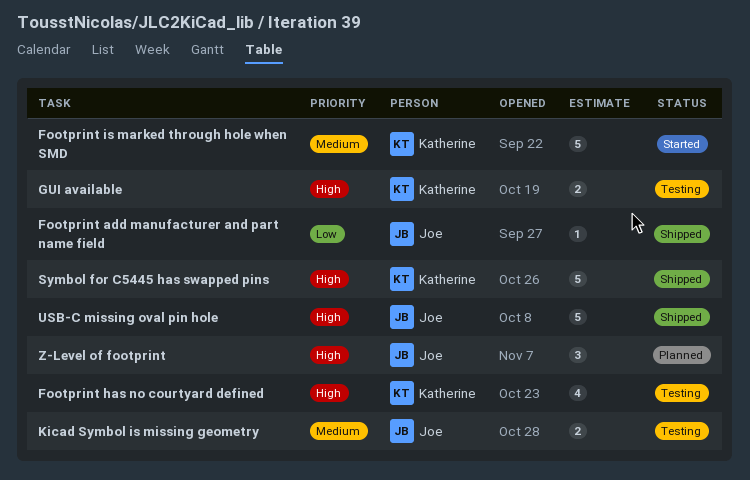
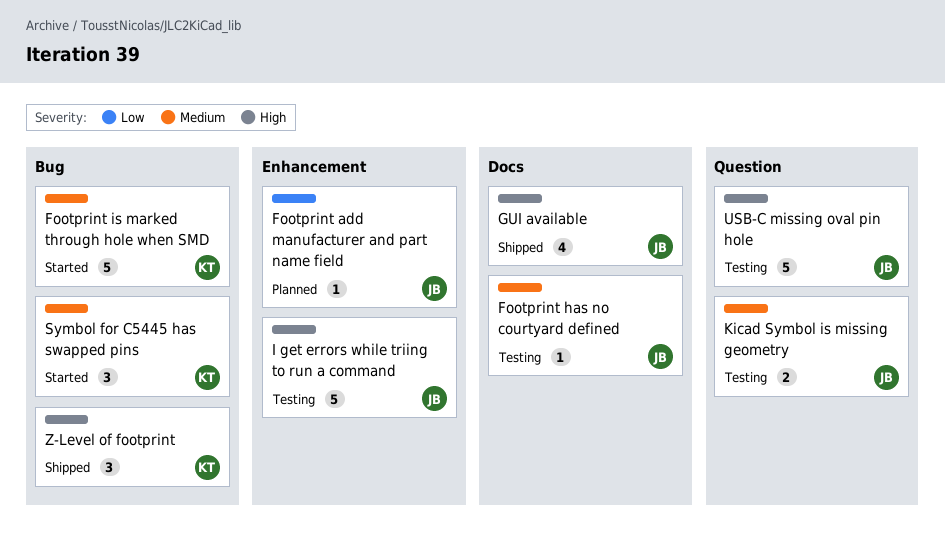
Footprint add manufacturer and part name field, status: Shipped -> Planned
Footprint has no courtyard defined, owner: Katherine -> Joe
Footprint has no courtyard defined, priority: High -> Medium
Footprint has no courtyard defined, estimate: 4 -> 1
GUI available, status: Testing -> Shipped
GUI available, owner: Katherine -> Joe
GUI available, estimate: 2 -> 4
I get errors while triing to run a command: none -> present
Symbol for C5445 has swapped pins, status: Shipped -> Started
Symbol for C5445 has swapped pins, priority: High -> Medium
Symbol for C5445 has swapped pins, estimate: 5 -> 3
USB-C missing oval pin hole, status: Shipped -> Testing
Z-Level of footprint, status: Planned -> Shipped
Z-Level of footprint, owner: Joe -> Katherine

